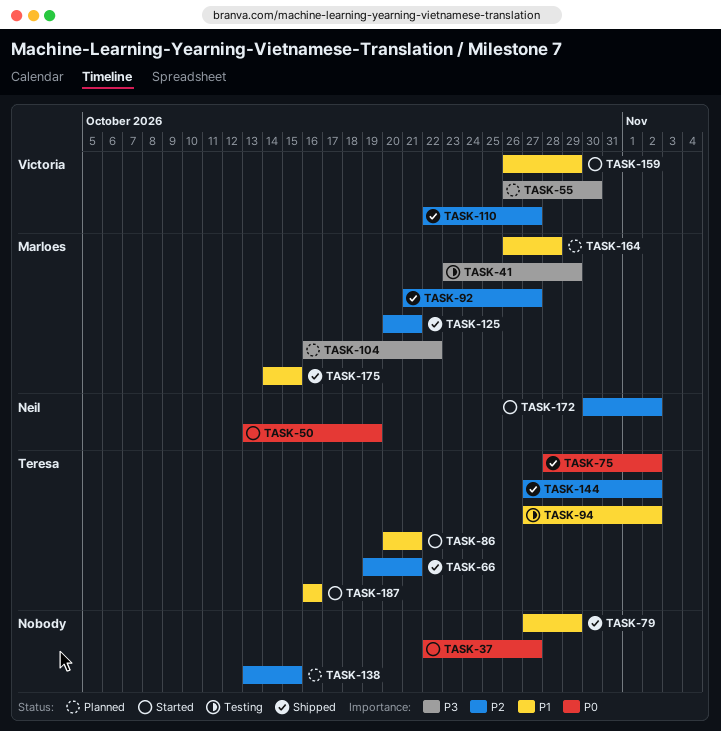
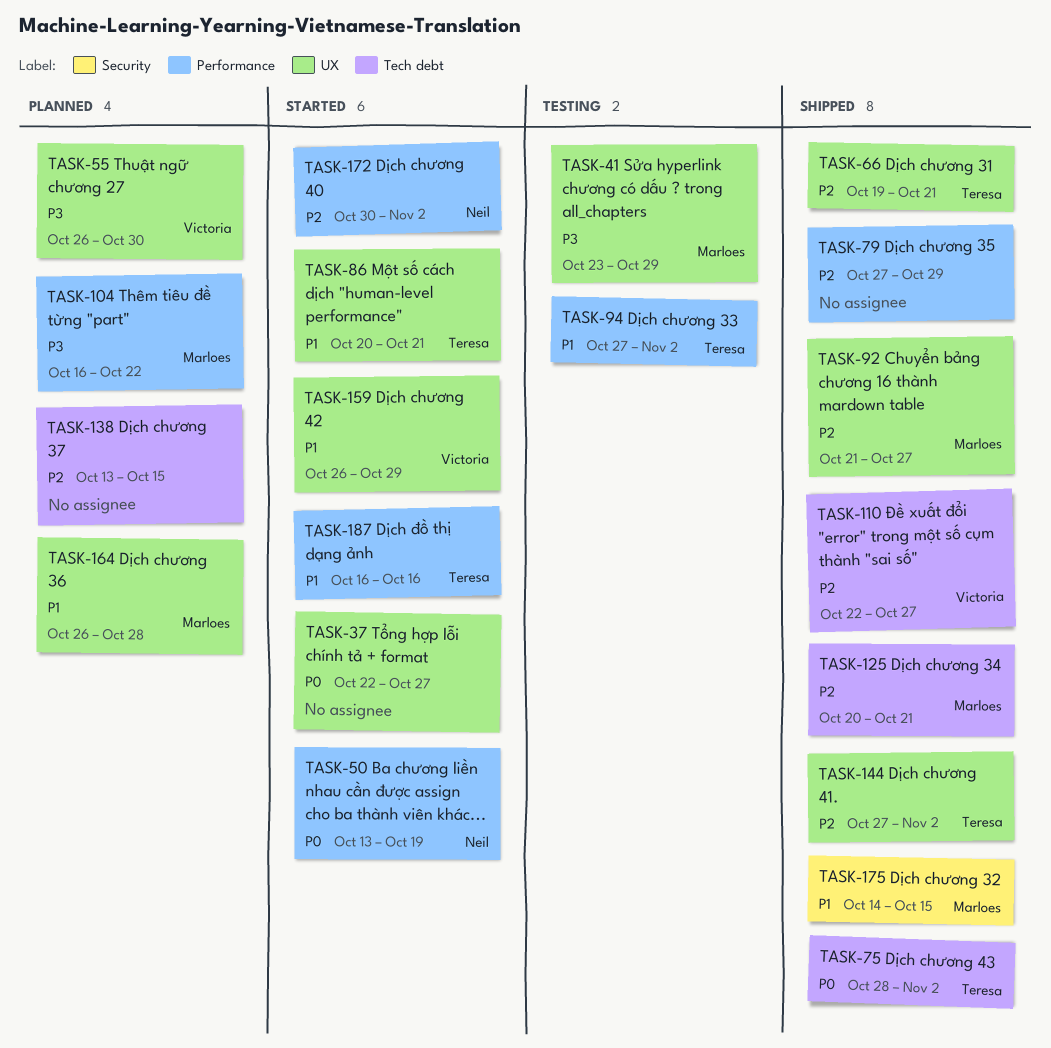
TASK-79, priority: P1 -> P2

